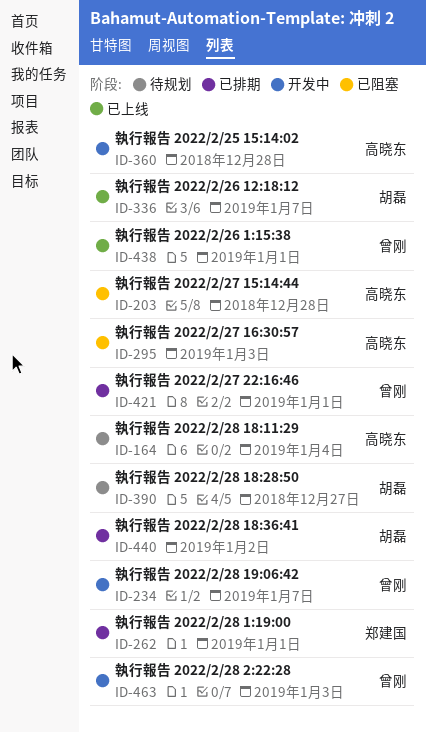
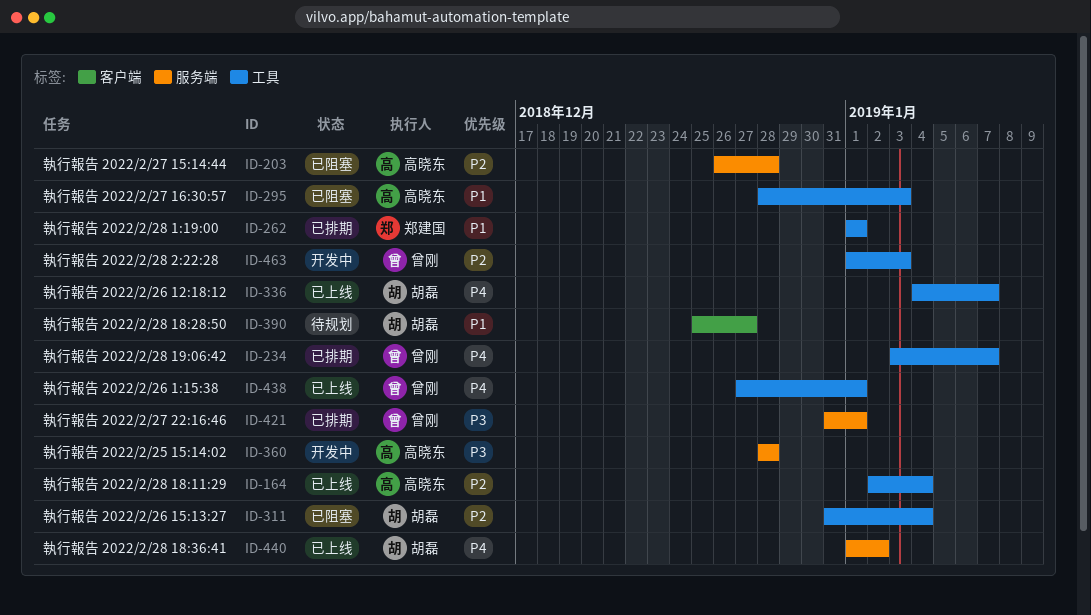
ID-164, status: 待规划 -> 已上线
ID-234, status: 开发中 -> 已排期
ID-311: none -> present
ID-440, status: 已排期 -> 已上线

